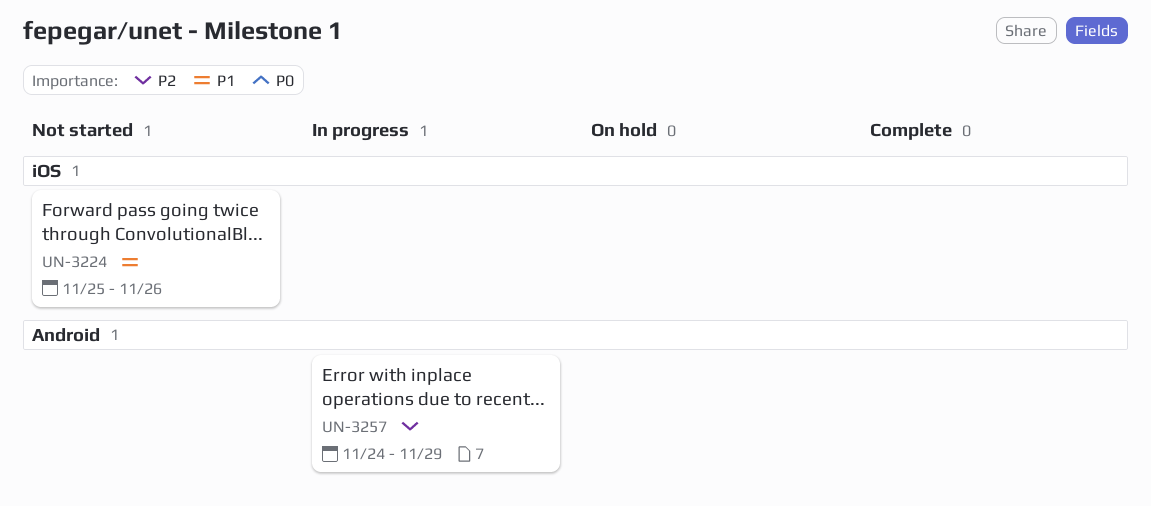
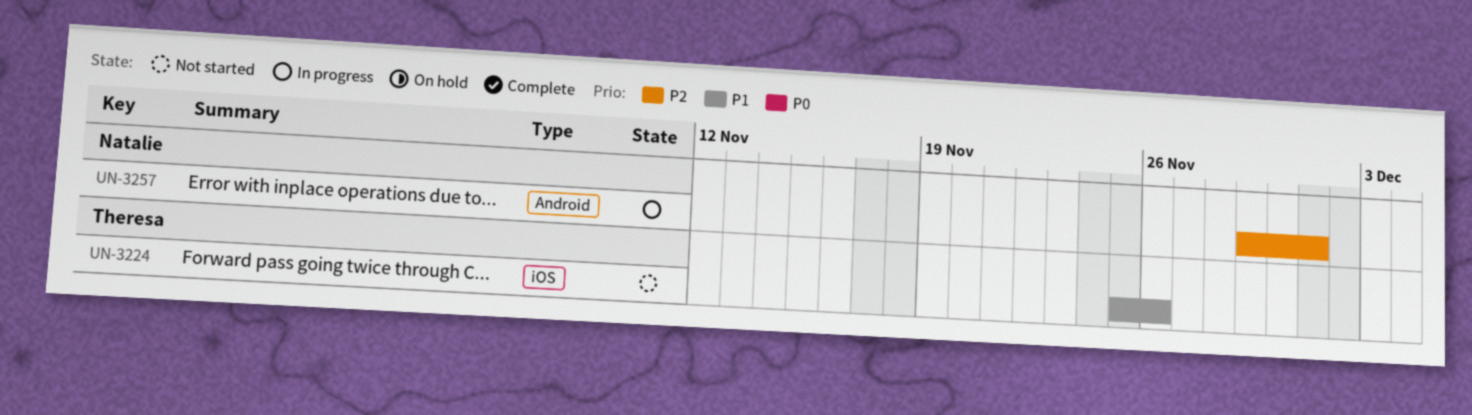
UN-3257, start: Nov 24 -> Nov 29
UN-3257, due: Nov 29 -> Dec 1

